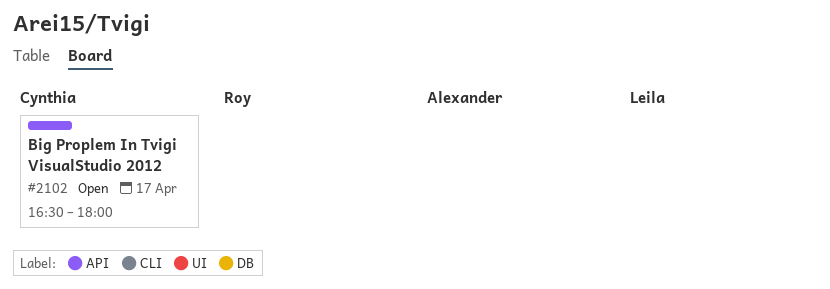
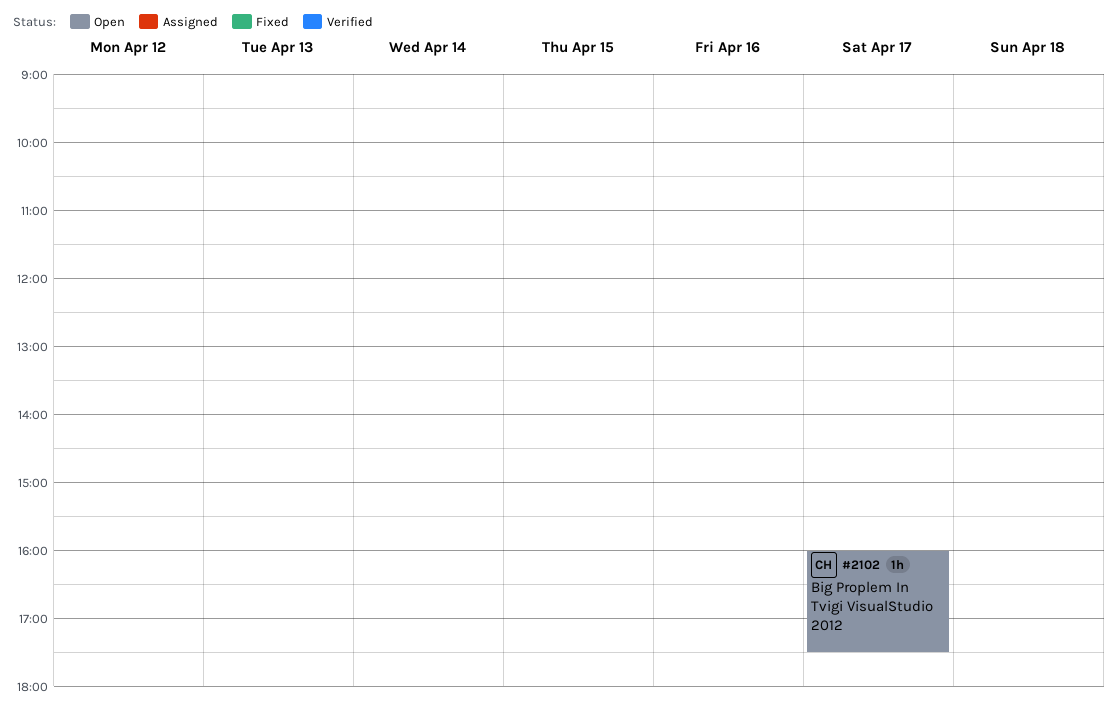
#2102, begins: 16:30 -> 16:00
#2102, ends: 18:00 -> 17:30

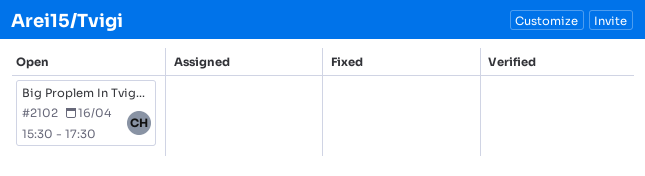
#2102, day: Apr 17 -> Apr 16
#2102, begins: 16:00 -> 15:30

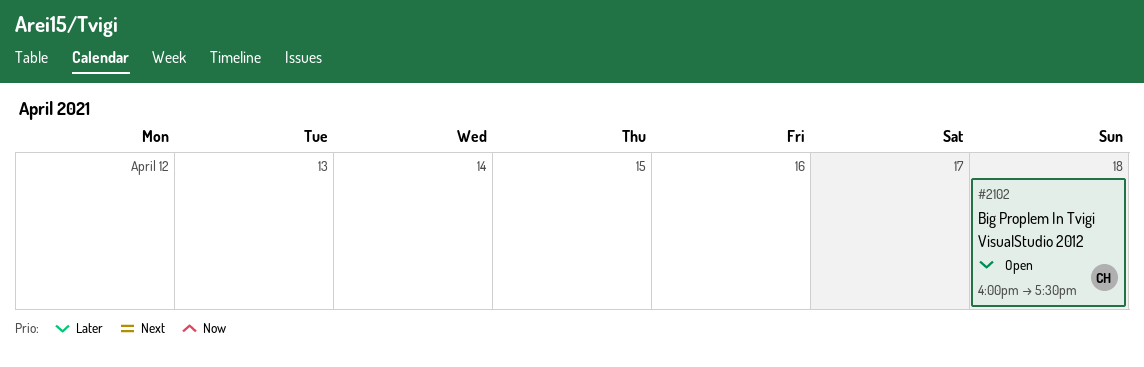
#2102, day: Apr 16 -> Apr 18
#2102, begins: 15:30 -> 16:00

